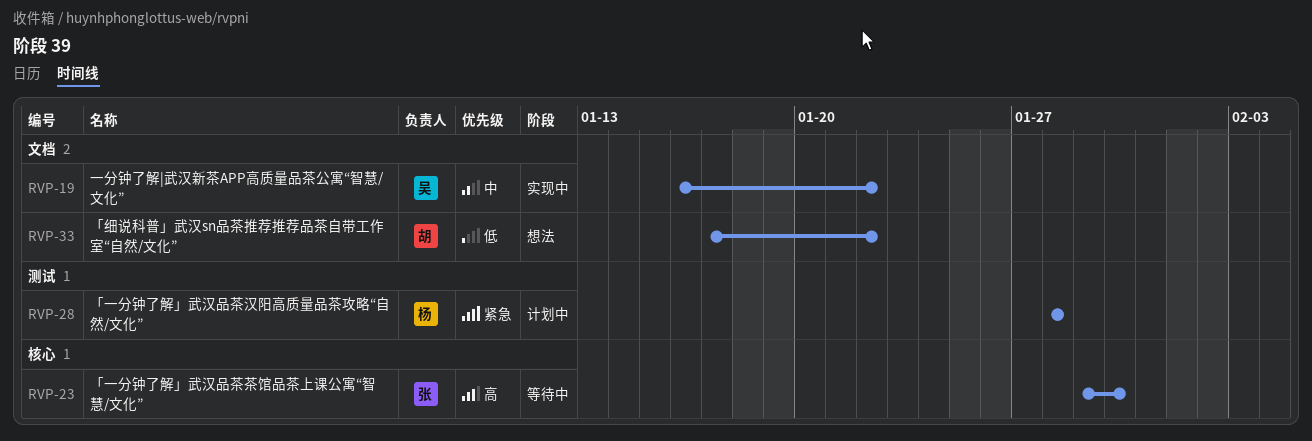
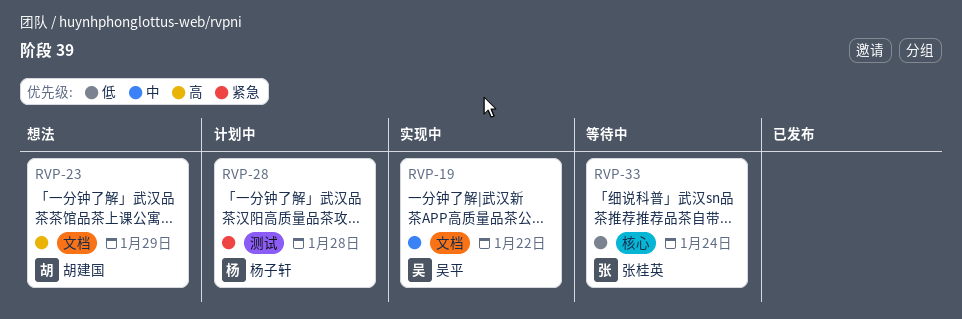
RVP-23, status: 等待中 -> 想法
RVP-23, owner: 张桂英 -> 胡建国
RVP-23, label: 核心 -> 文档
RVP-23, due: Jan 30 -> Jan 29
RVP-33, status: 想法 -> 等待中
RVP-33, owner: 胡建国 -> 张桂英
RVP-33, label: 文档 -> 核心
RVP-33, due: Jan 22 -> Jan 24

